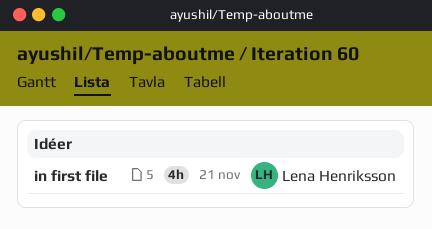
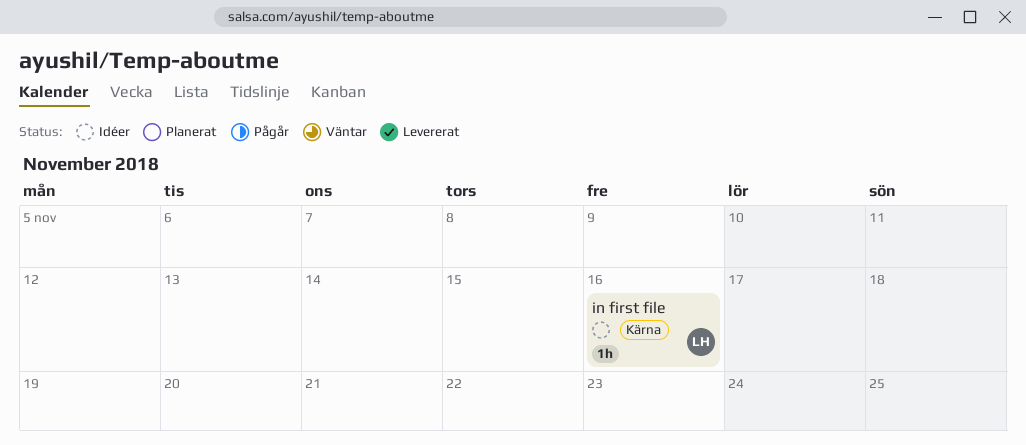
in first file, estimate: 4h -> 1h
in first file, due: Nov 21 -> Nov 16

